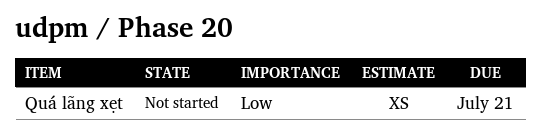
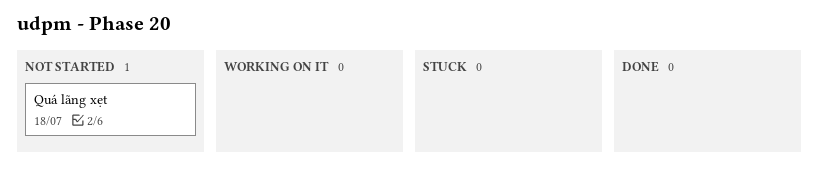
Quá lãng xẹt, due: Jul 21 -> Jul 18

